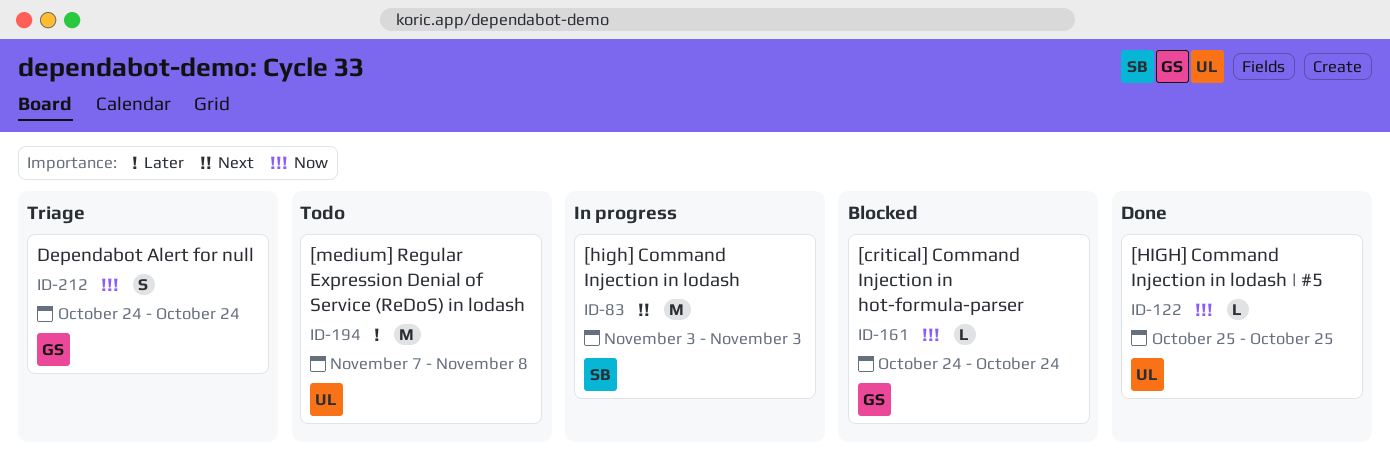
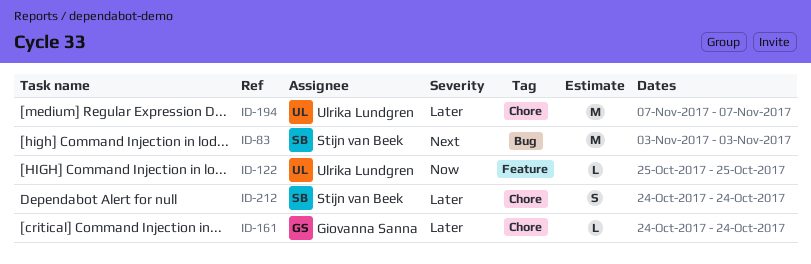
ID-161, priority: Now -> Later
ID-194, due: Nov 8 -> Nov 7
ID-212, owner: Giovanna Sanna -> Stijn van Beek
ID-212, priority: Now -> Later

